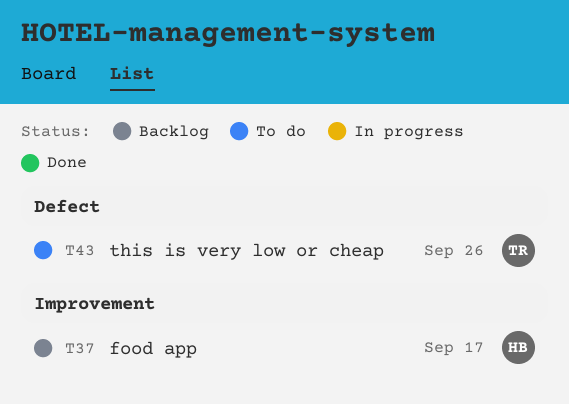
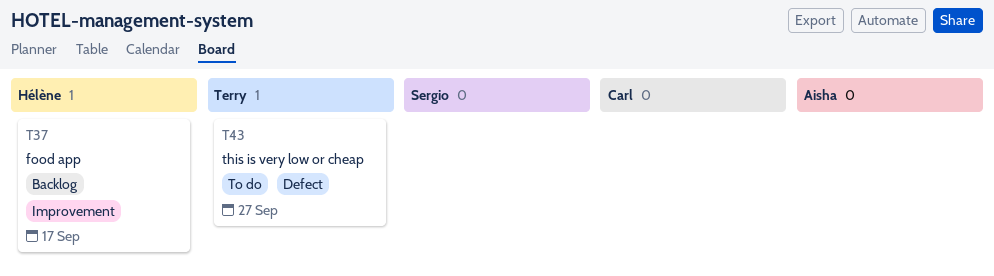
T43, due: Sep 26 -> Sep 27

